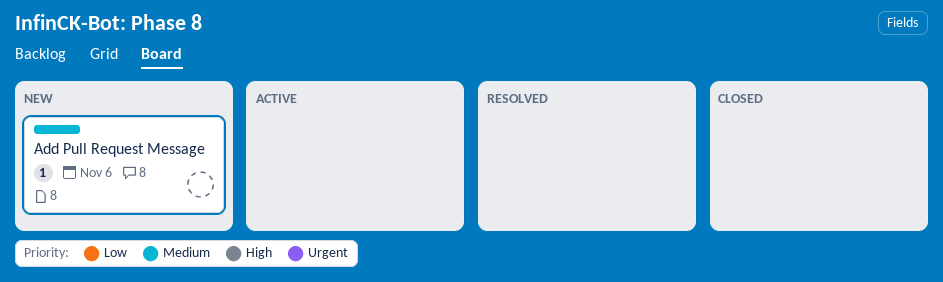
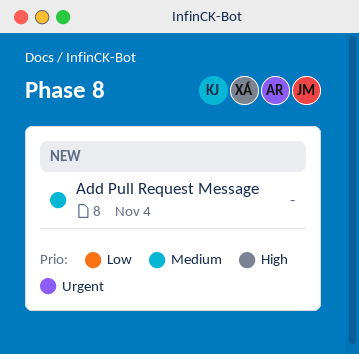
Add Pull Request Message, due: Nov 6 -> Nov 4

